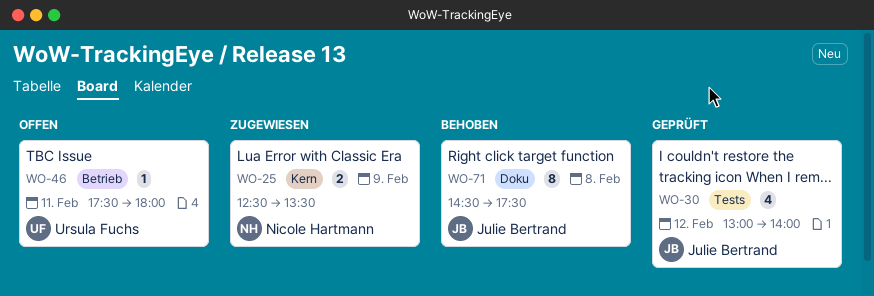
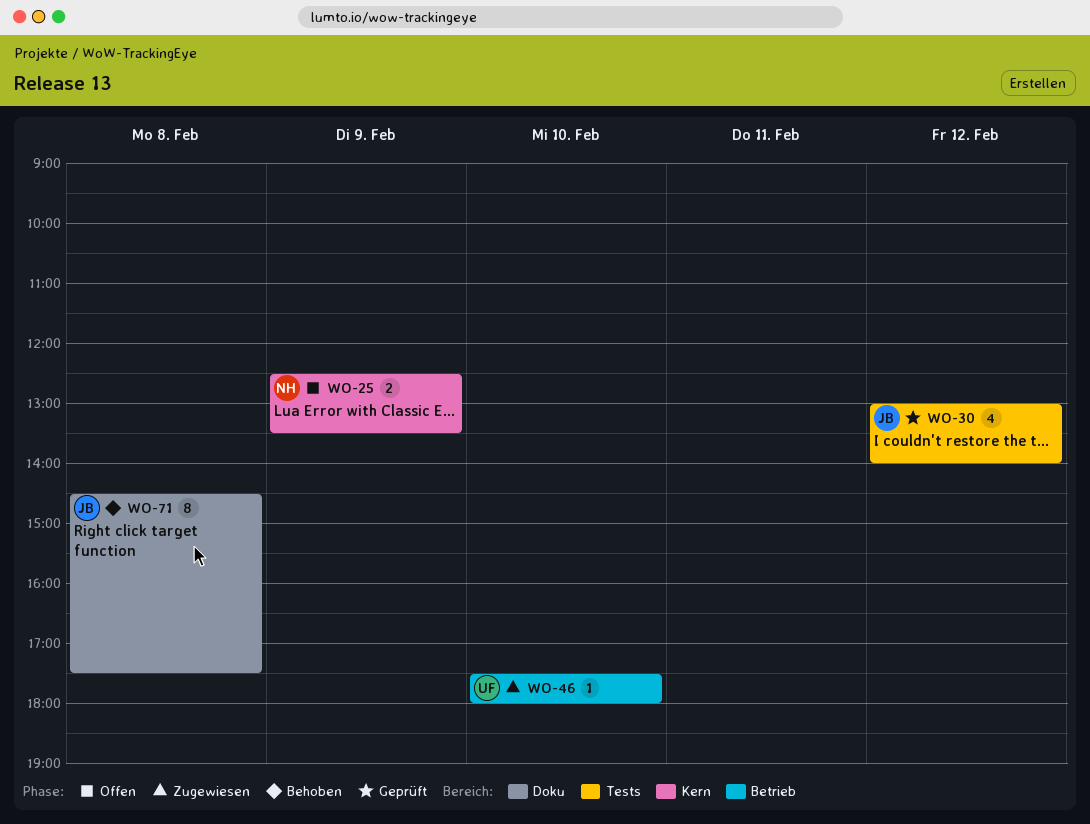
WO-25, status: Zugewiesen -> Offen
WO-46, status: Offen -> Zugewiesen
WO-46, day: Feb 11 -> Feb 10

